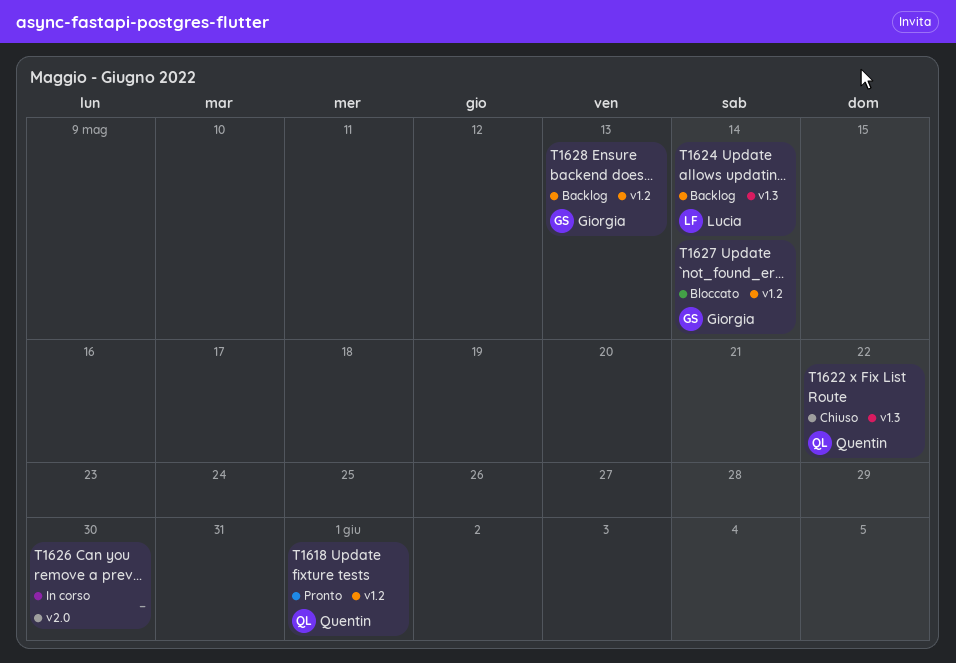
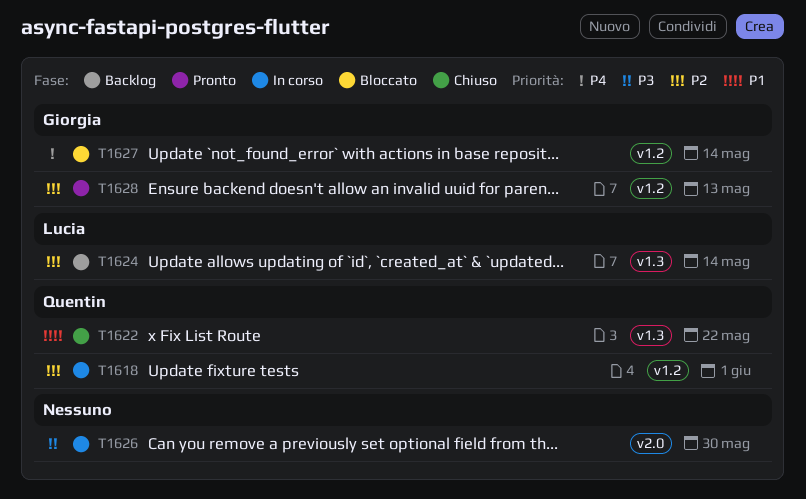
T1618, status: Pronto -> In corso
T1628, status: Backlog -> Pronto

